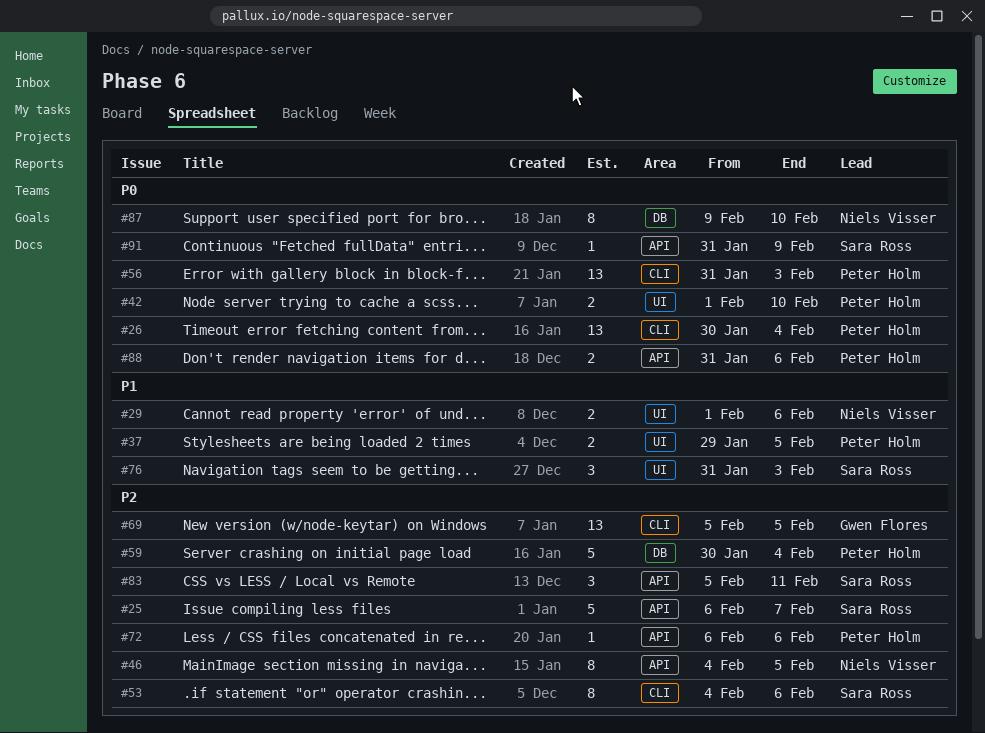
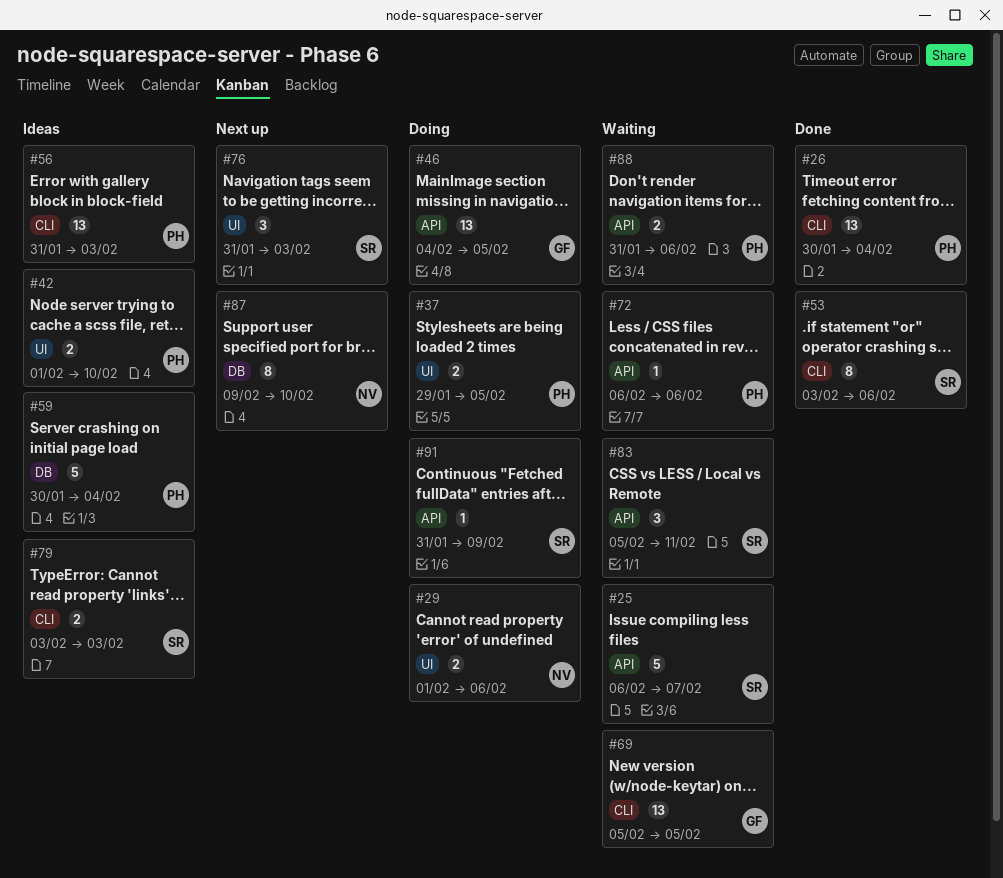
#46, owner: Niels Visser -> Gwen Flores
#46, estimate: 8 -> 13
#53, start: Feb 4 -> Feb 3
#79: none -> present

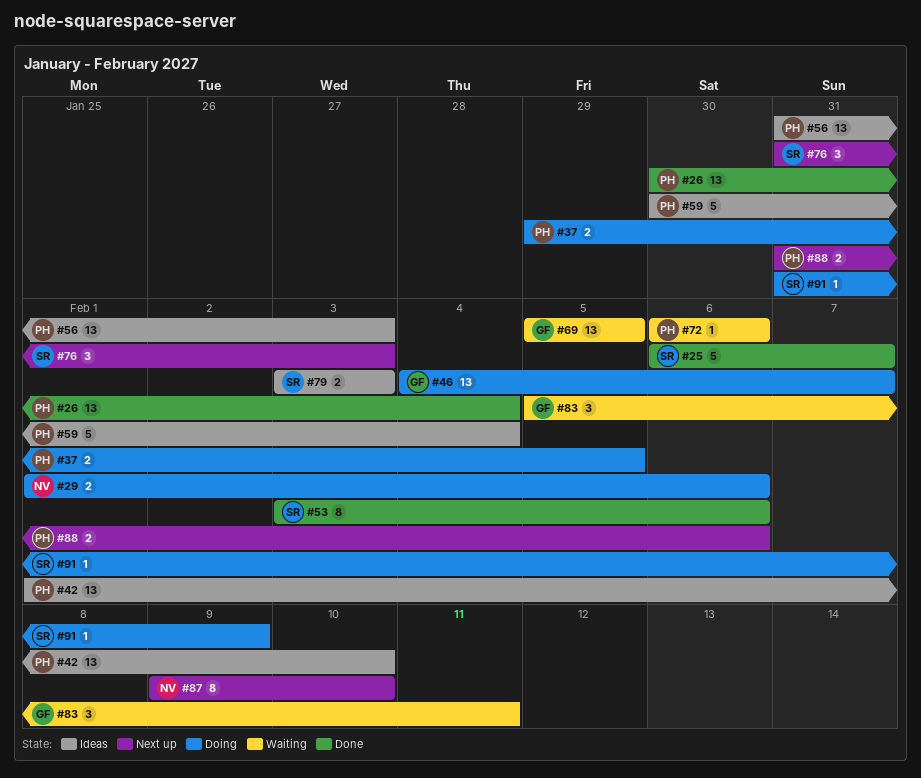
#25, status: Waiting -> Done
#42, estimate: 2 -> 13
#46, due: Feb 5 -> Feb 7
#83, owner: SR -> GF
#88, status: Waiting -> Next up

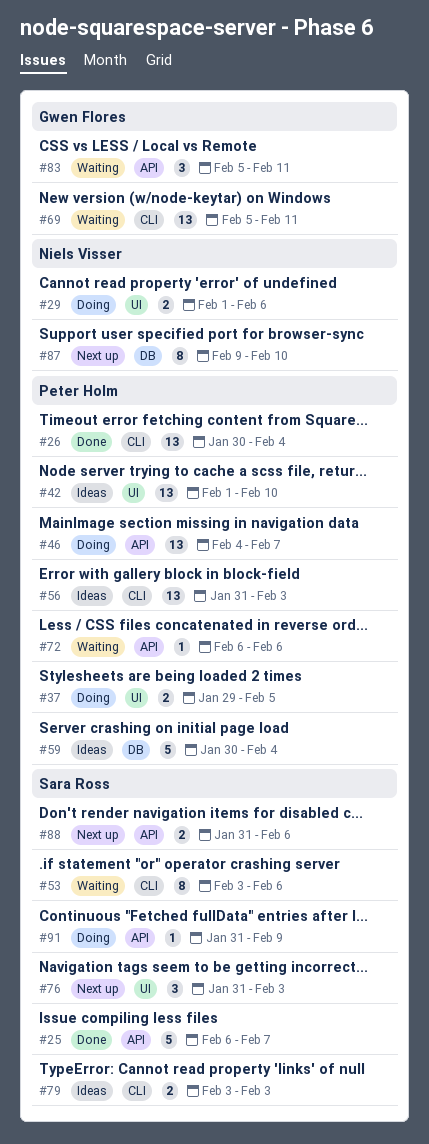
#46, owner: Gwen Flores -> Peter Holm
#53, status: Done -> Waiting
#69, due: Feb 5 -> Feb 11
#88, owner: Peter Holm -> Sara Ross

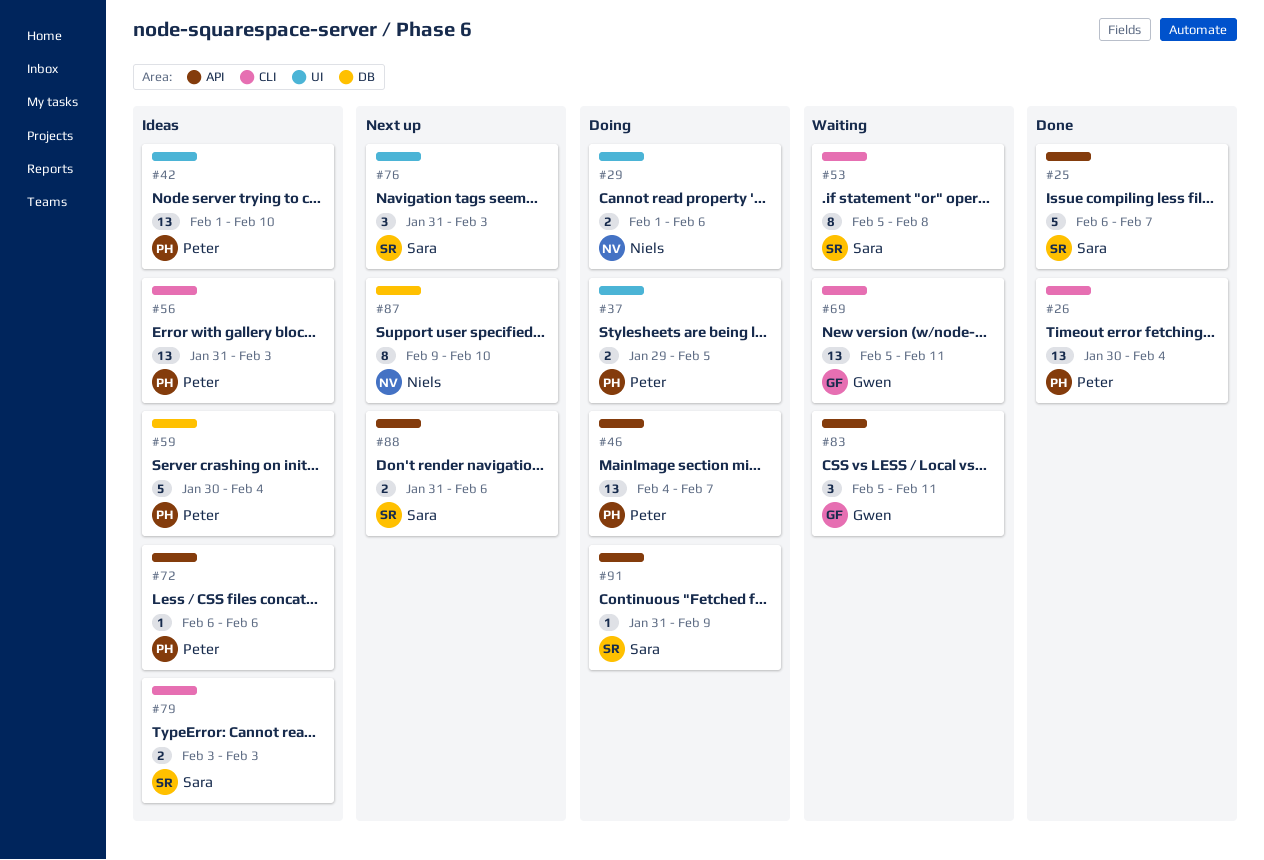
#53, start: Feb 3 -> Feb 5
#53, due: Feb 6 -> Feb 8
#72, status: Waiting -> Ideas

